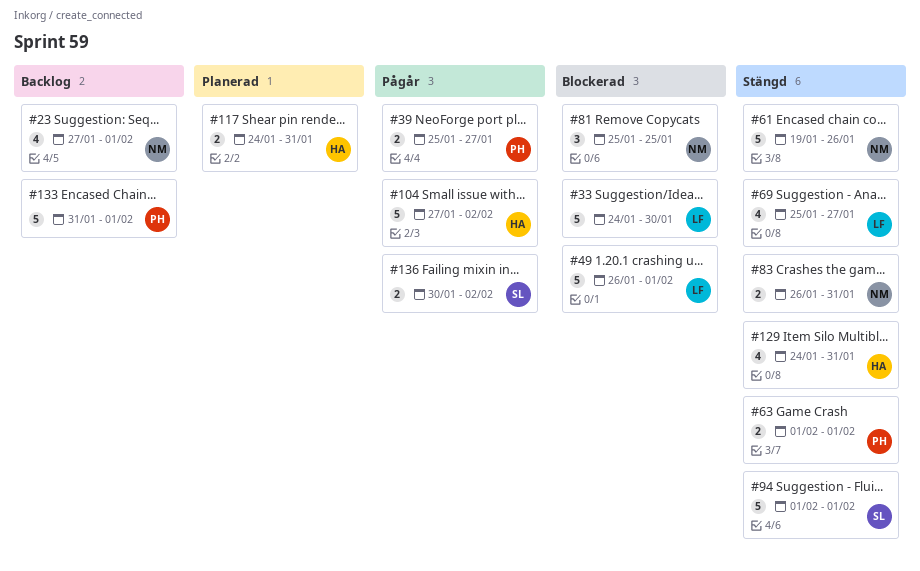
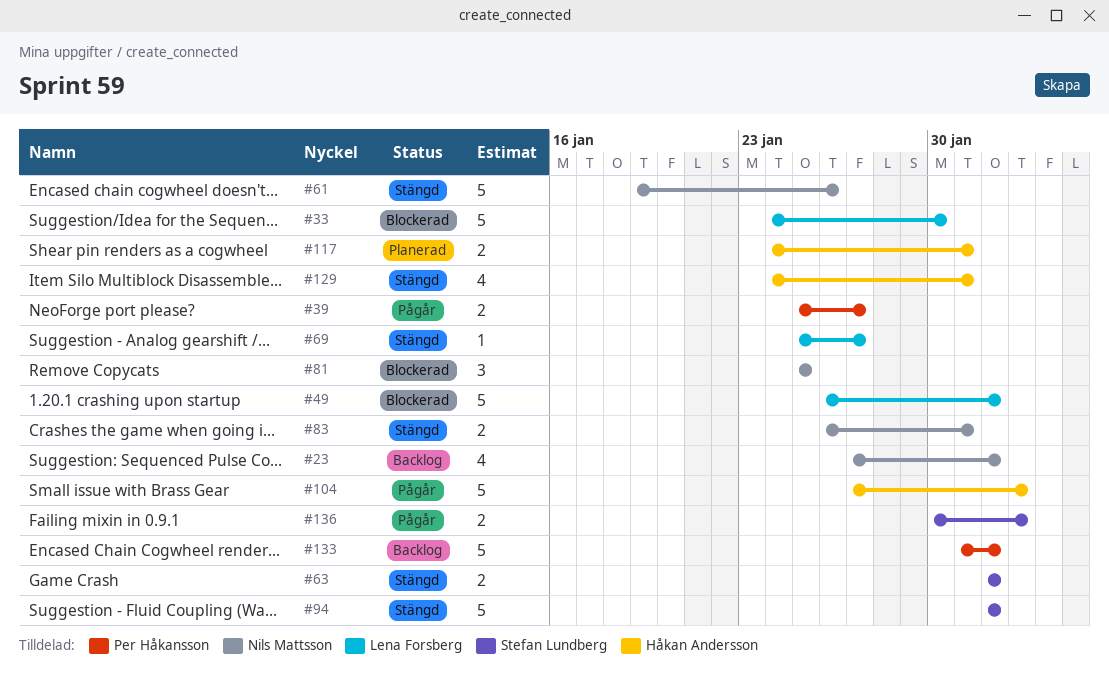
#63, owner: Per Håkansson -> Stefan Lundberg
#69, estimate: 4 -> 1

